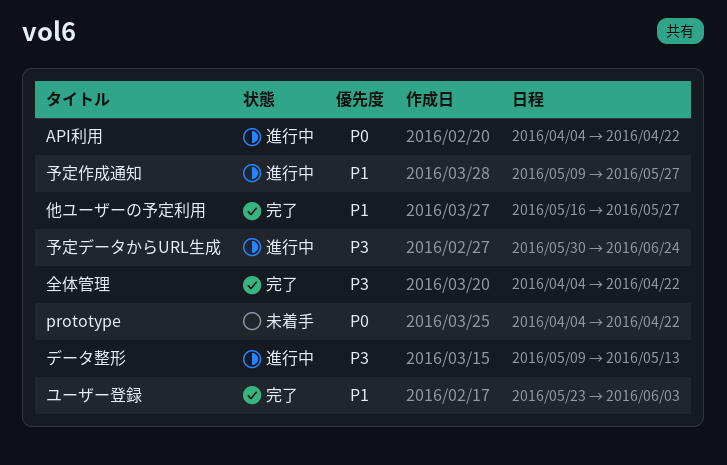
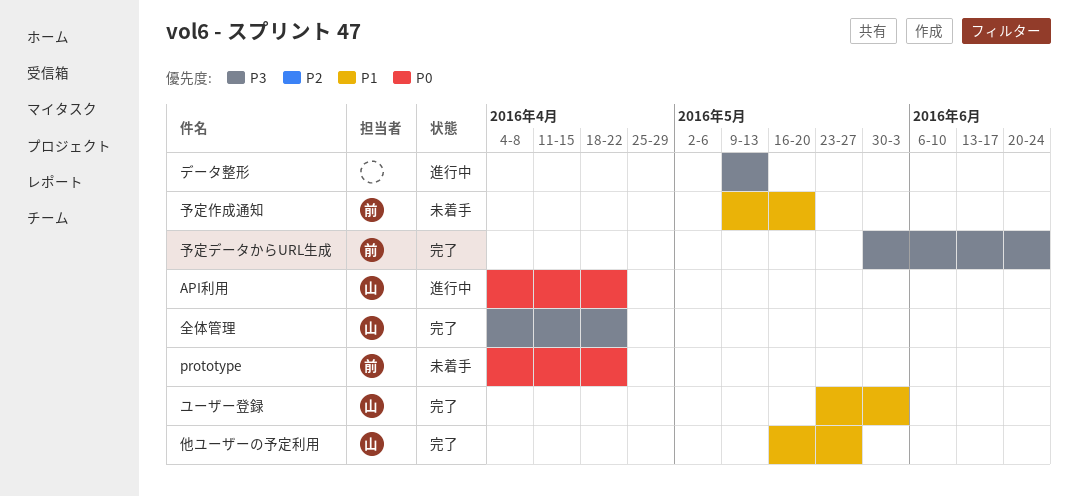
予定データからURL生成, status: 進行中 -> 完了
予定作成通知, status: 進行中 -> 未着手
予定作成通知, due: May 27 -> May 20

